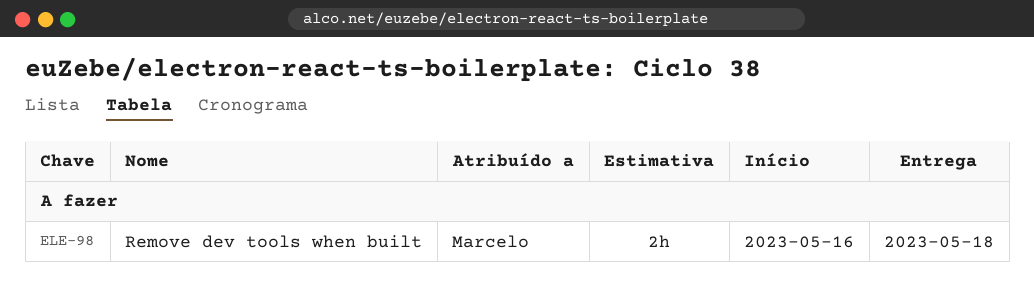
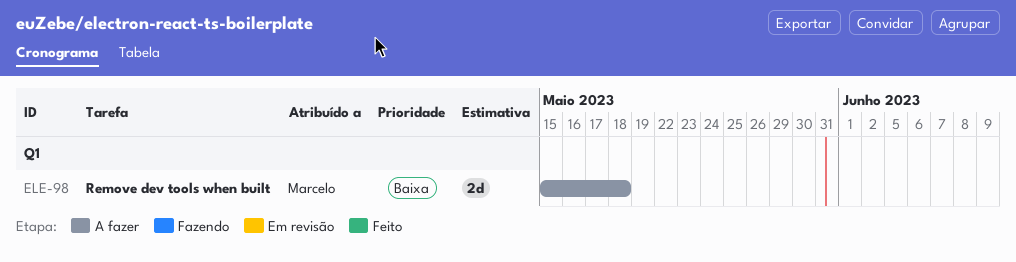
ELE-98, estimate: 2h -> 2d
ELE-98, start: May 16 -> May 15

